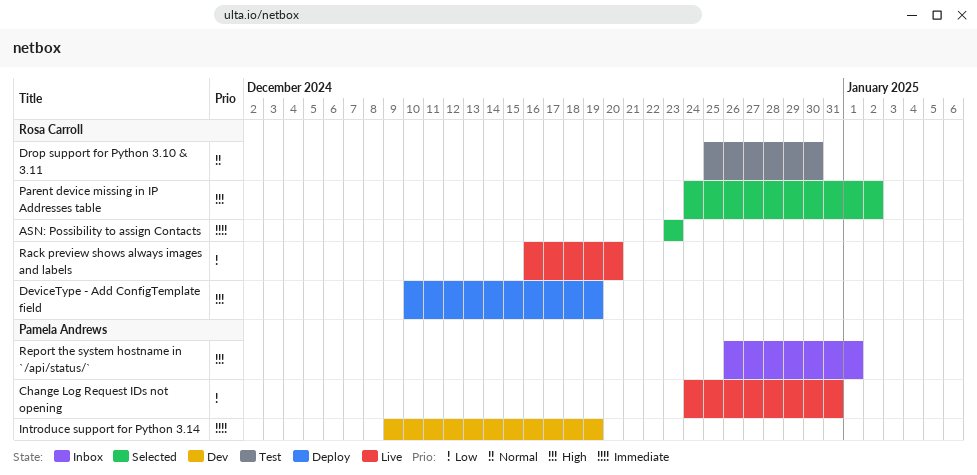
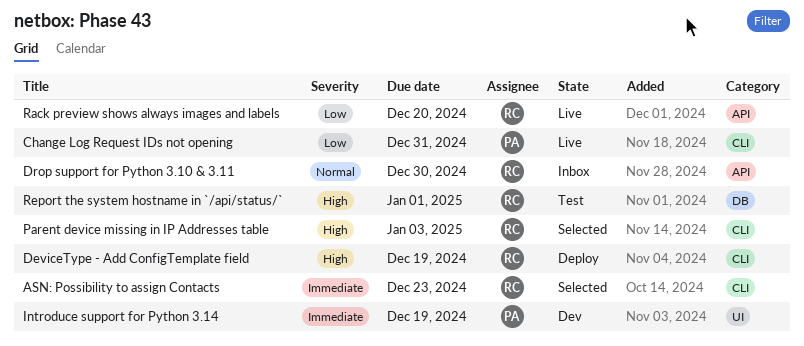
Drop support for Python 3.10 & 3.11, status: Test -> Inbox
Parent device missing in IP Addresses table, due: Jan 2 -> Jan 3
Report the system hostname in `/api/status/`, status: Inbox -> Test
Report the system hostname in `/api/status/`, owner: Pamela Andrews -> Rosa Carroll

